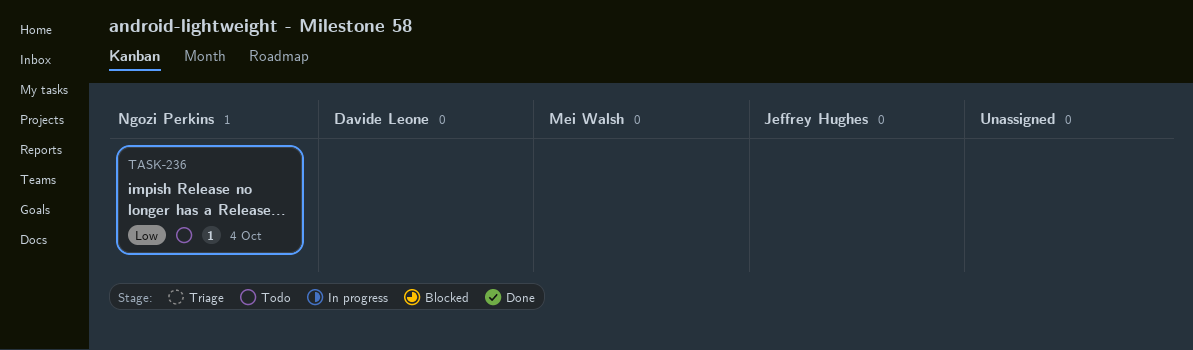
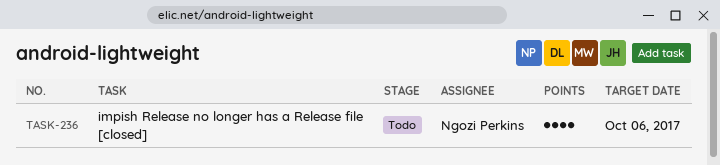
TASK-236, estimate: 1 -> 4
TASK-236, due: Oct 4 -> Oct 6

